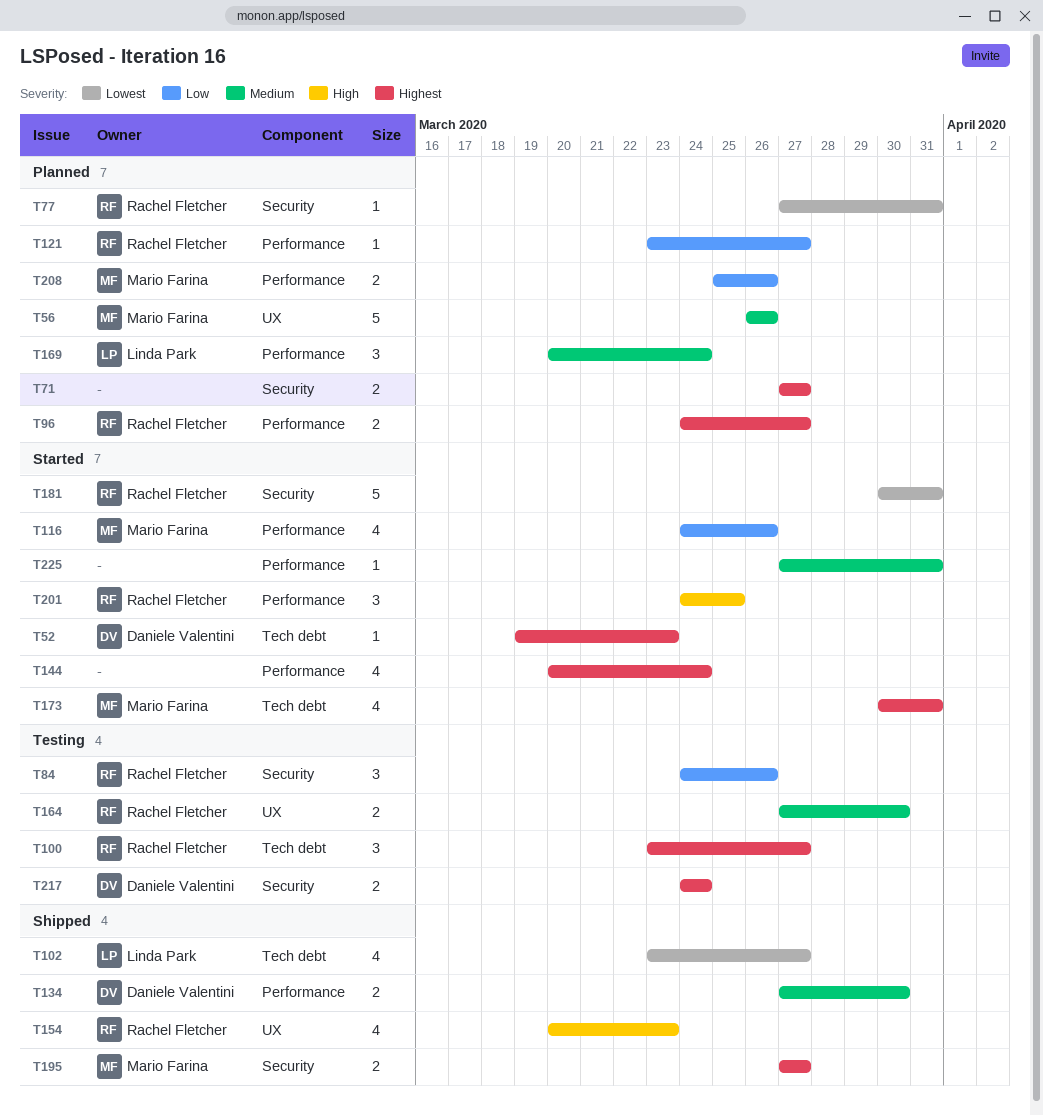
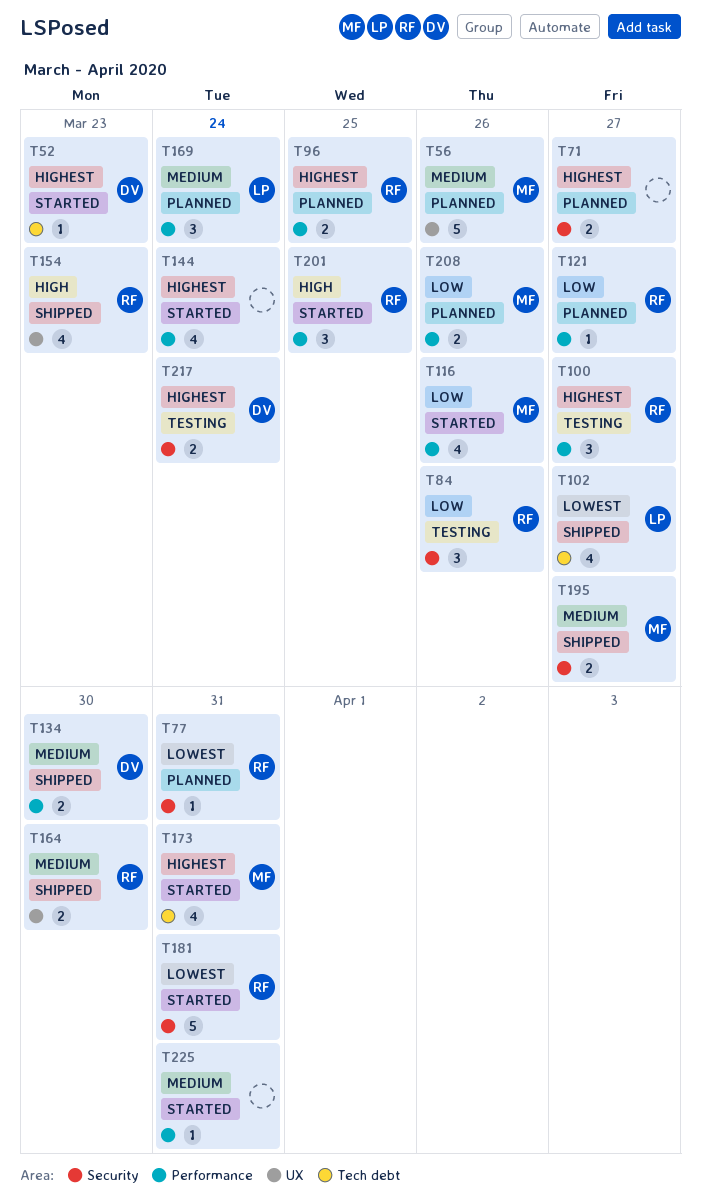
T96, due: Mar 27 -> Mar 25
T100, label: Tech debt -> Performance
T164, status: Testing -> Shipped
T195, priority: Highest -> Medium

